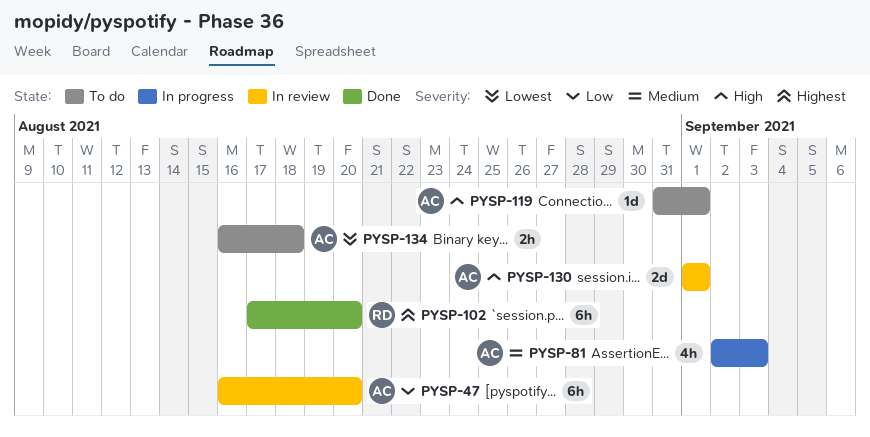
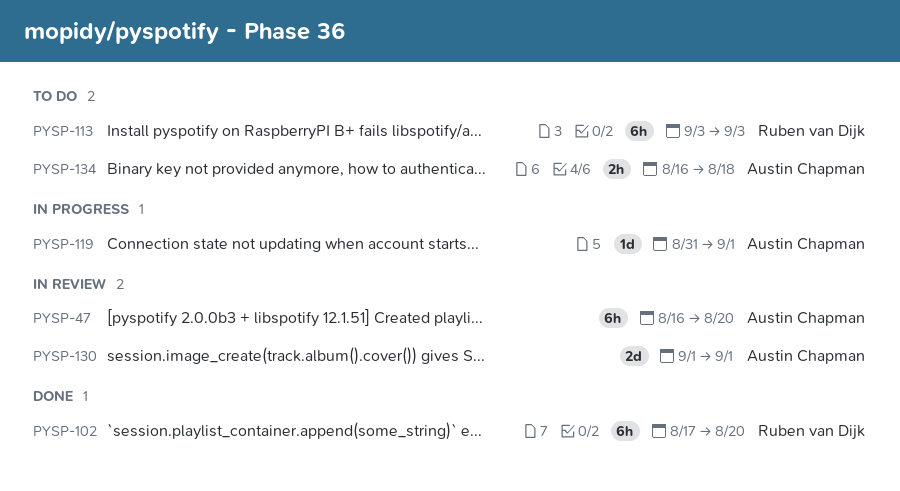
PYSP-81: present -> none
PYSP-113: none -> present
PYSP-119, status: To do -> In progress

